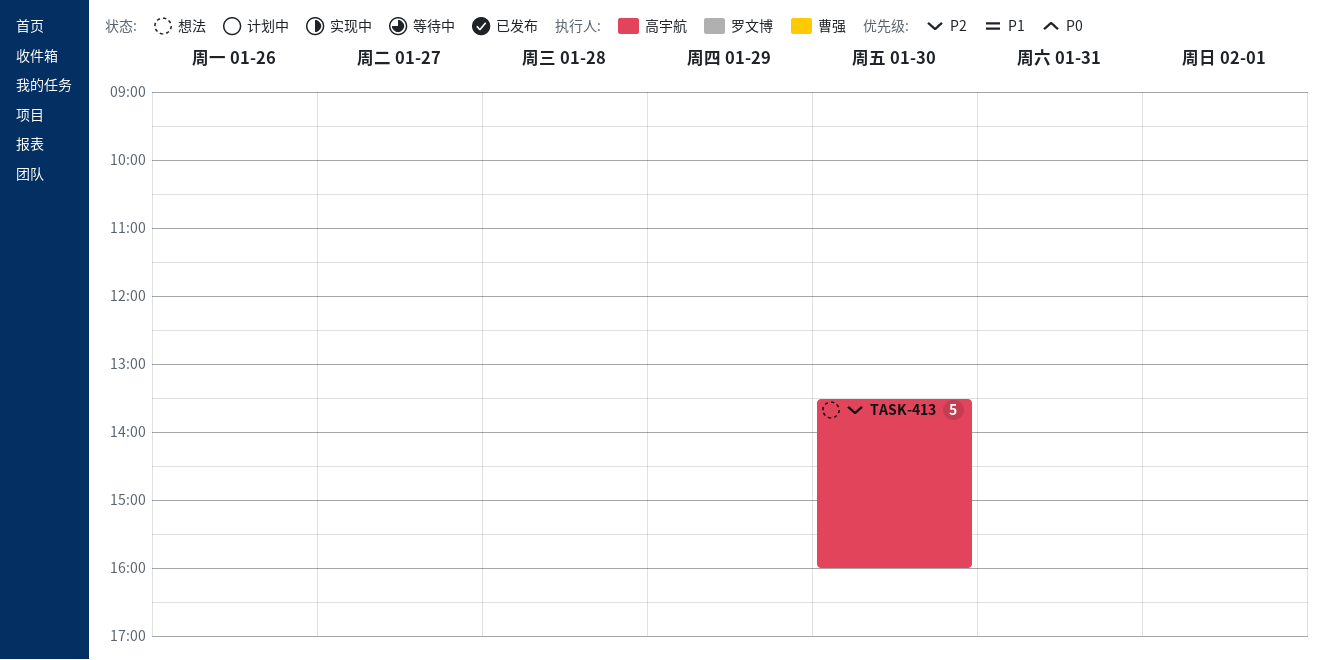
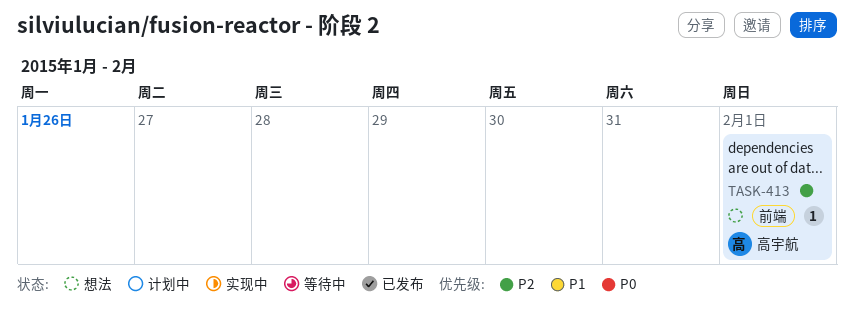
TASK-413, estimate: 5 -> 1
TASK-413, day: Jan 30 -> Feb 1

